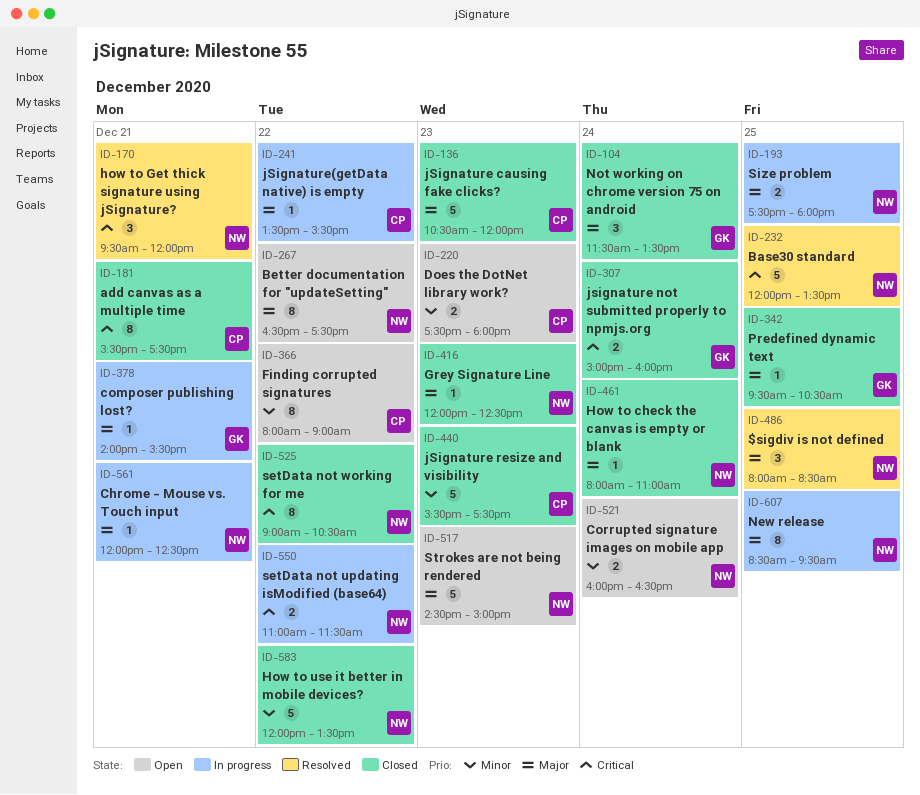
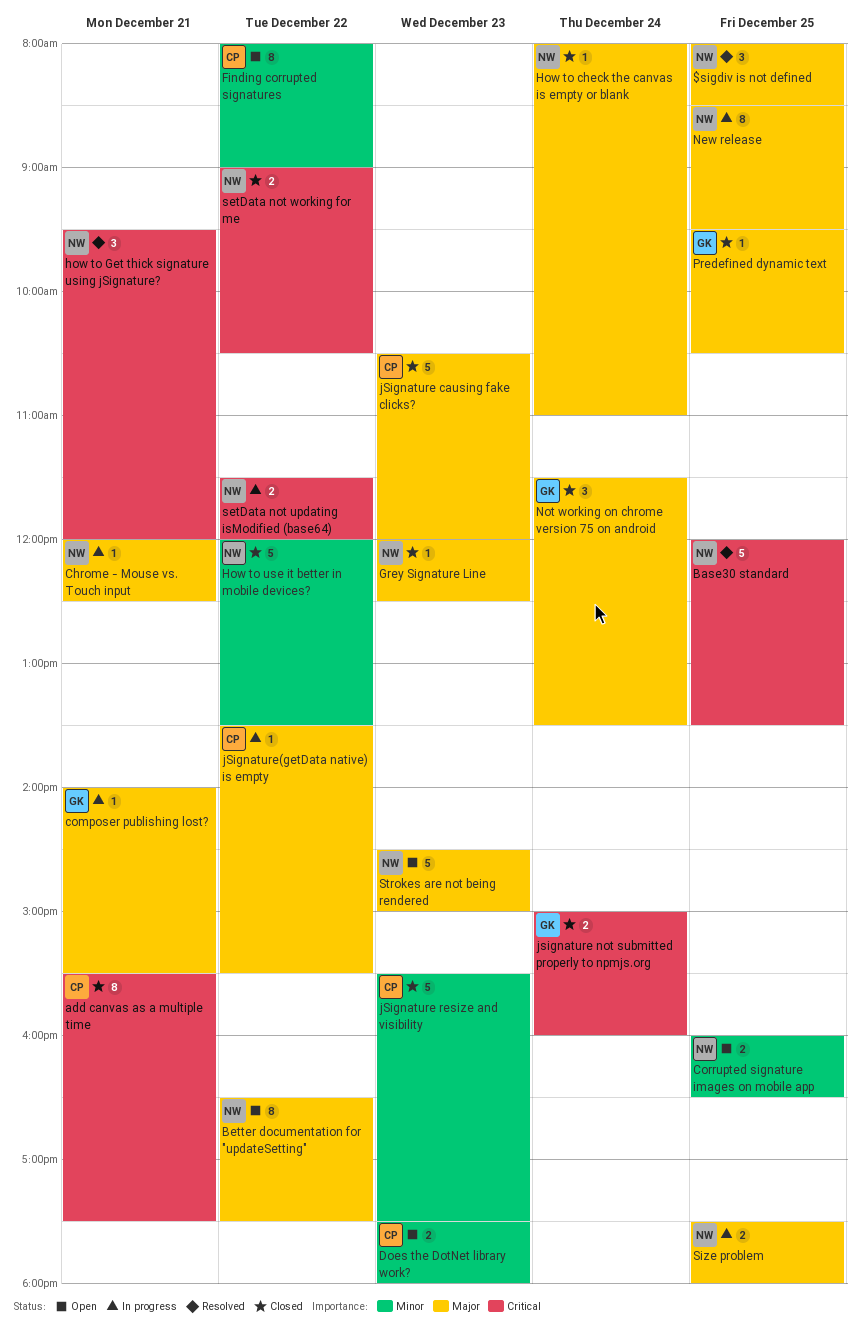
Corrupted signature images on mobile app, day: Dec 24 -> Dec 25
setData not updating isModified (base64), begins: 11:00 -> 11:30
setData not updating isModified (base64), ends: 11:30 -> 12:00
setData not working for me, estimate: 8 -> 2

